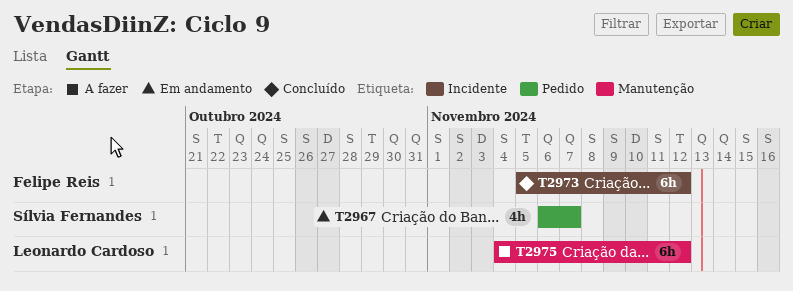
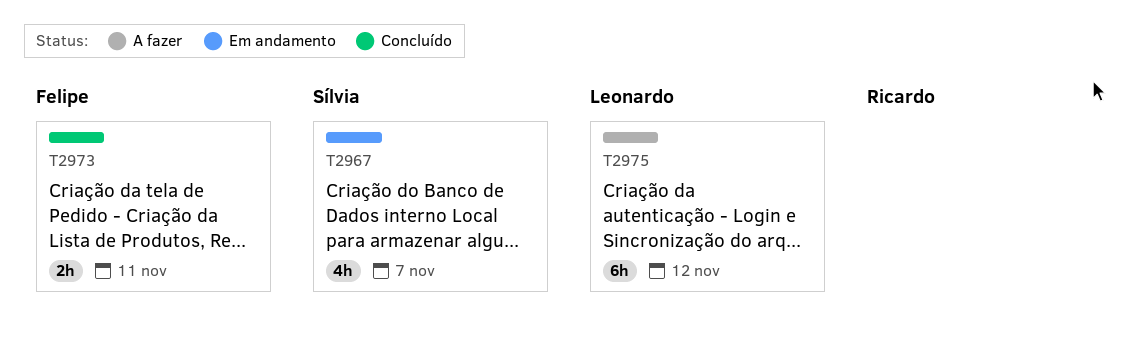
T2973, estimate: 6h -> 2h
T2973, due: Nov 12 -> Nov 11

